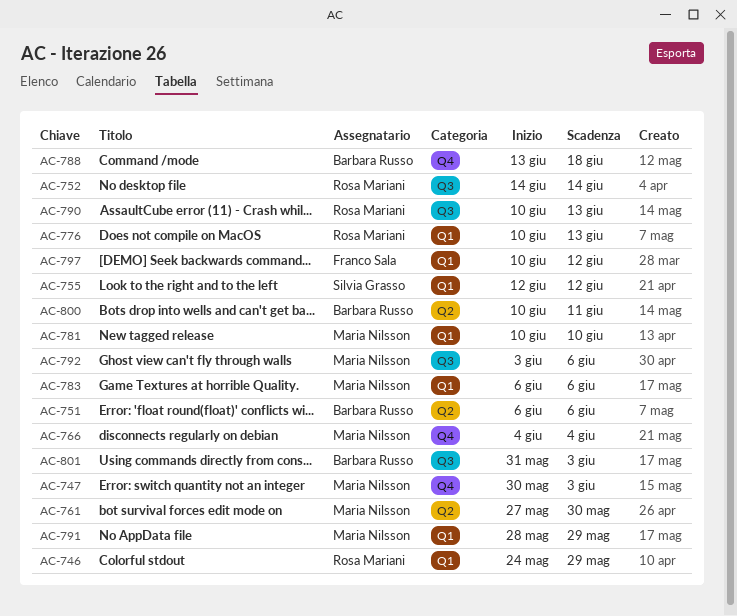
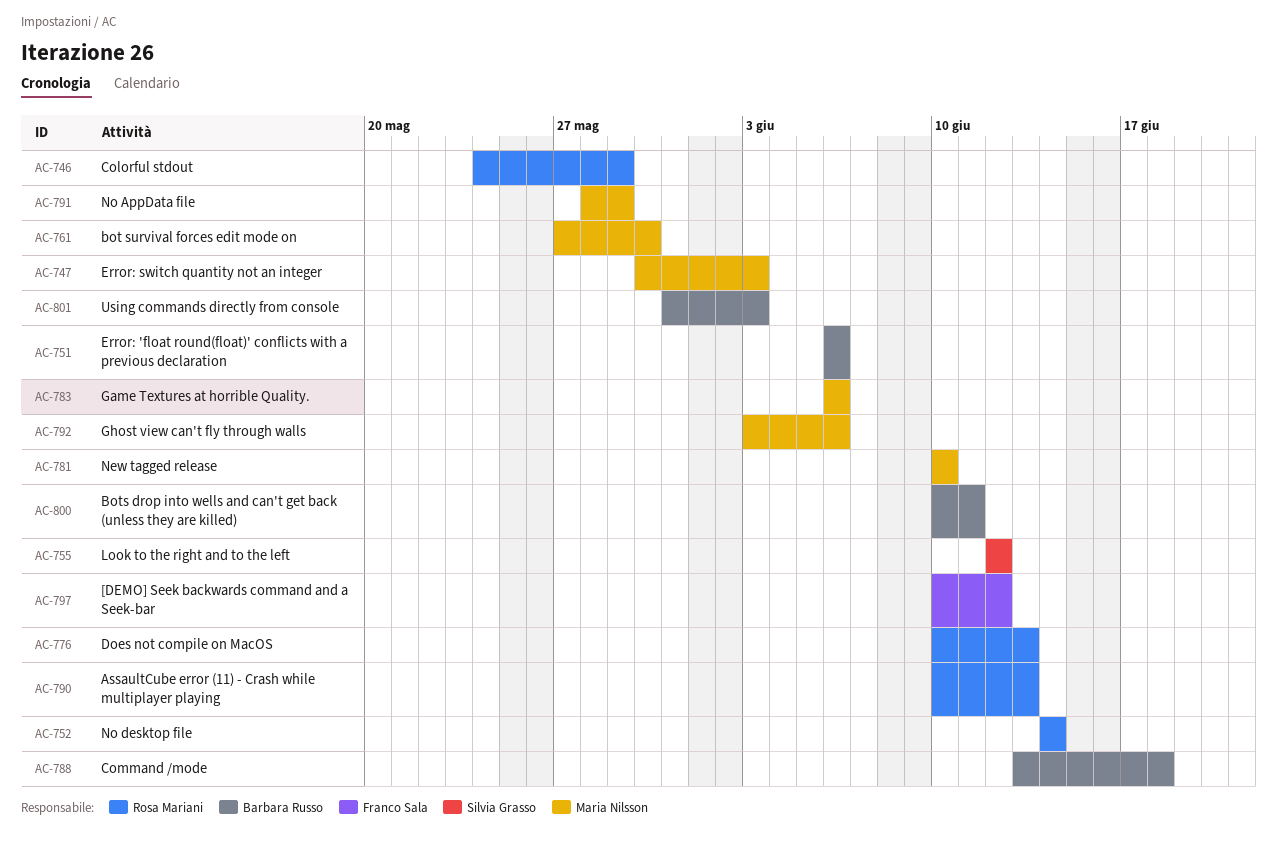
AC-766: present -> none

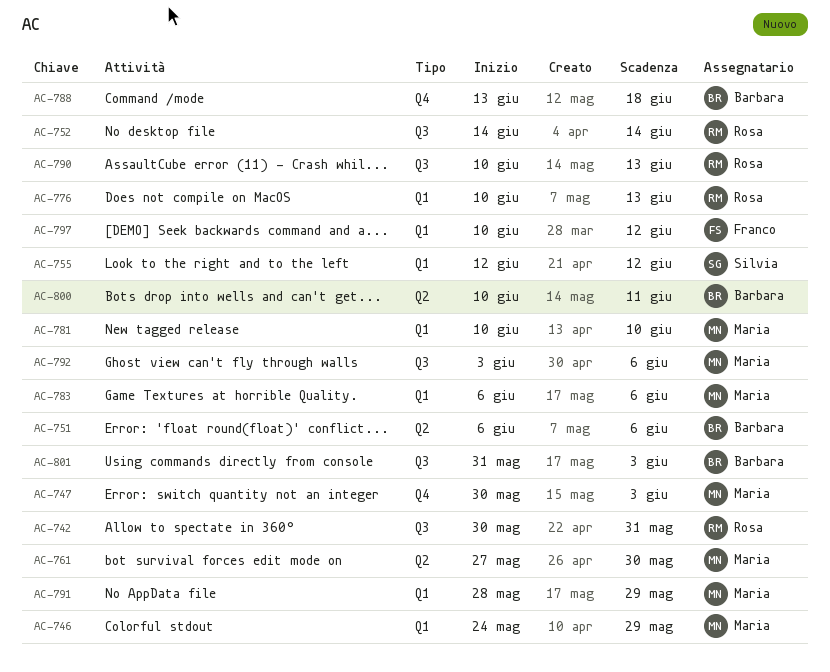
AC-742: none -> present
AC-746, owner: Rosa Mariani -> Maria Nilsson

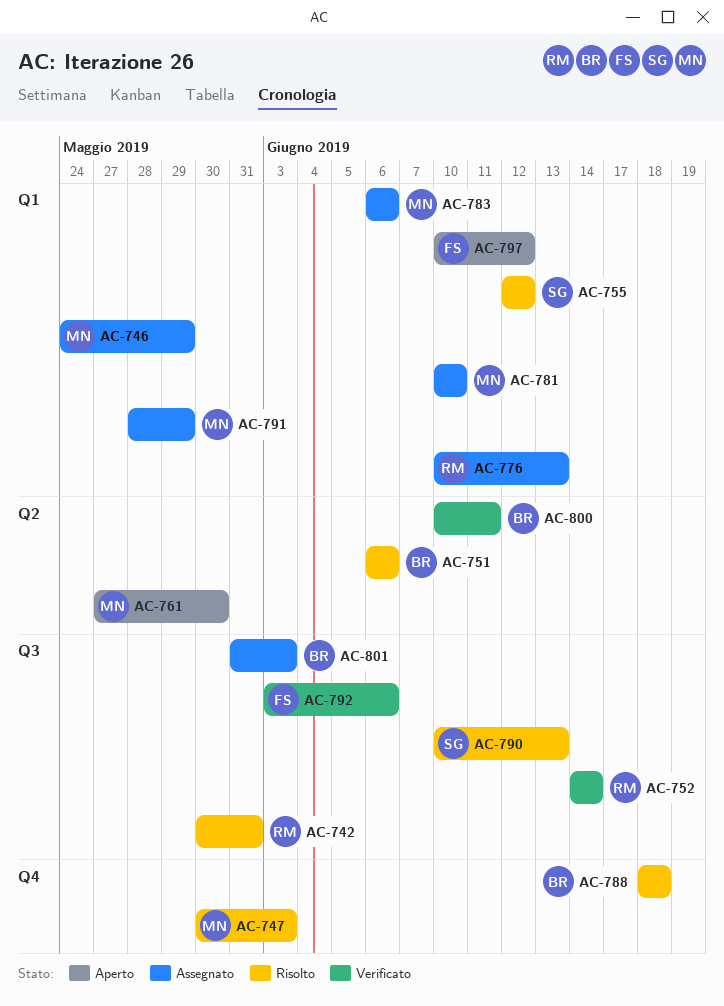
AC-788, start: Jun 13 -> Jun 18
AC-790, owner: Rosa -> Silvia
AC-792, owner: Maria -> Franco

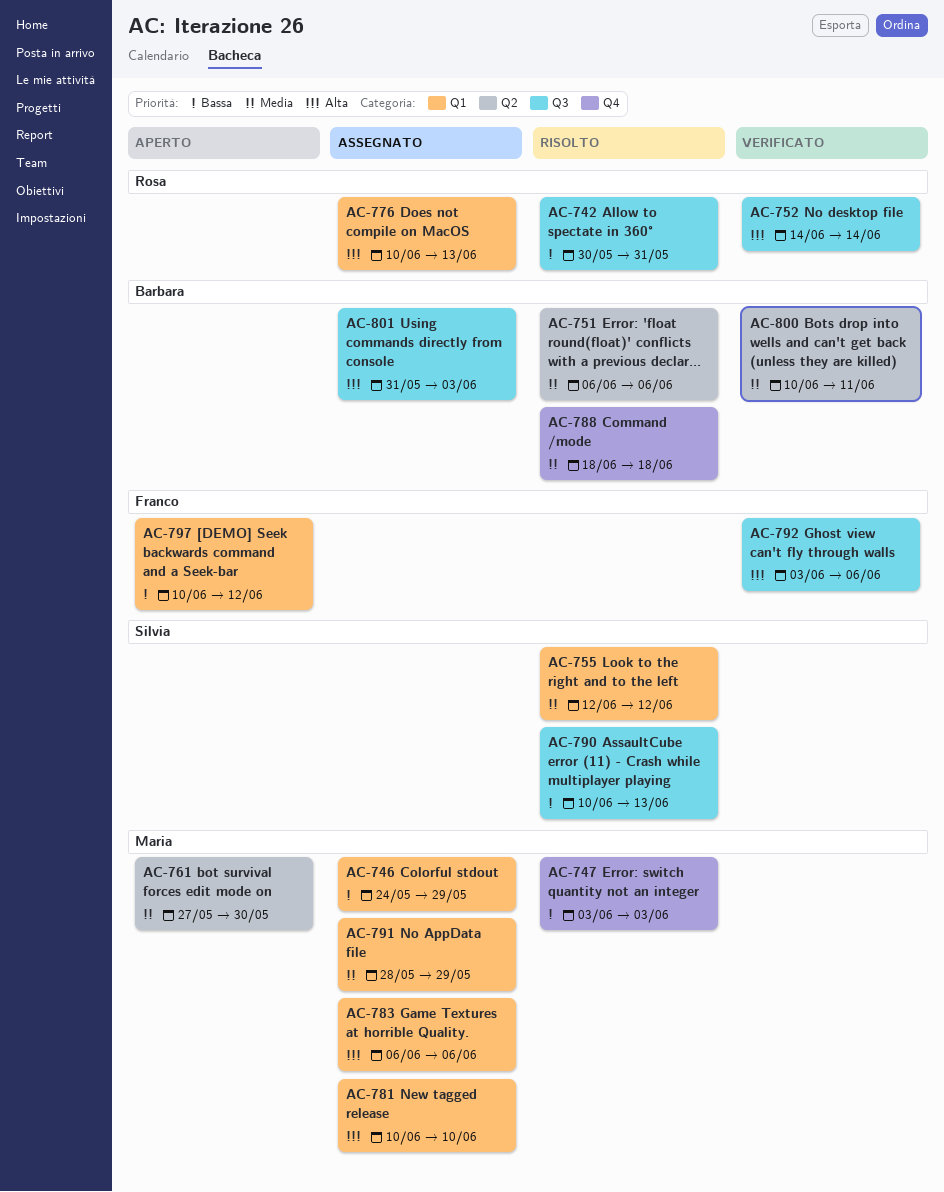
AC-747, start: May 30 -> Jun 3

